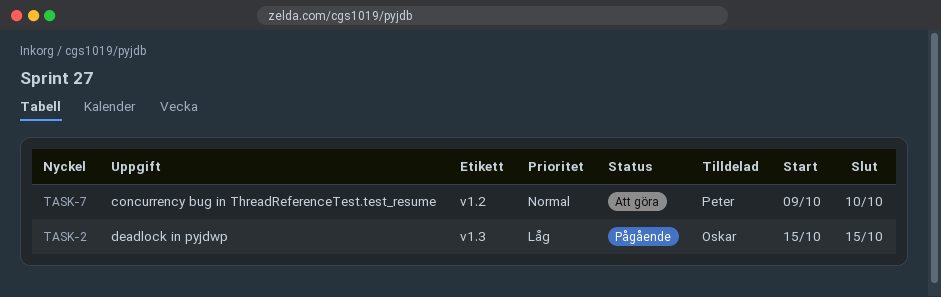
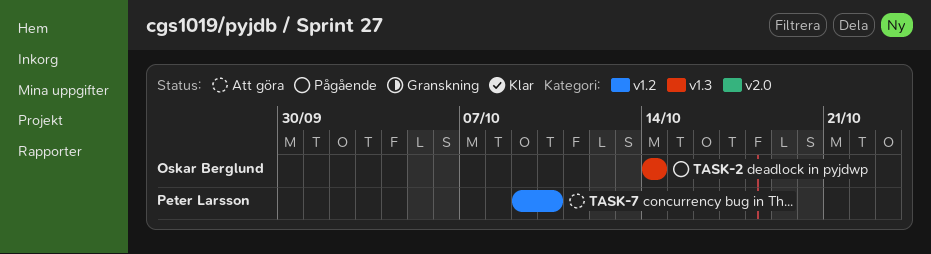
TASK-2, start: Oct 15 -> Oct 14
TASK-2, due: Oct 15 -> Oct 14

